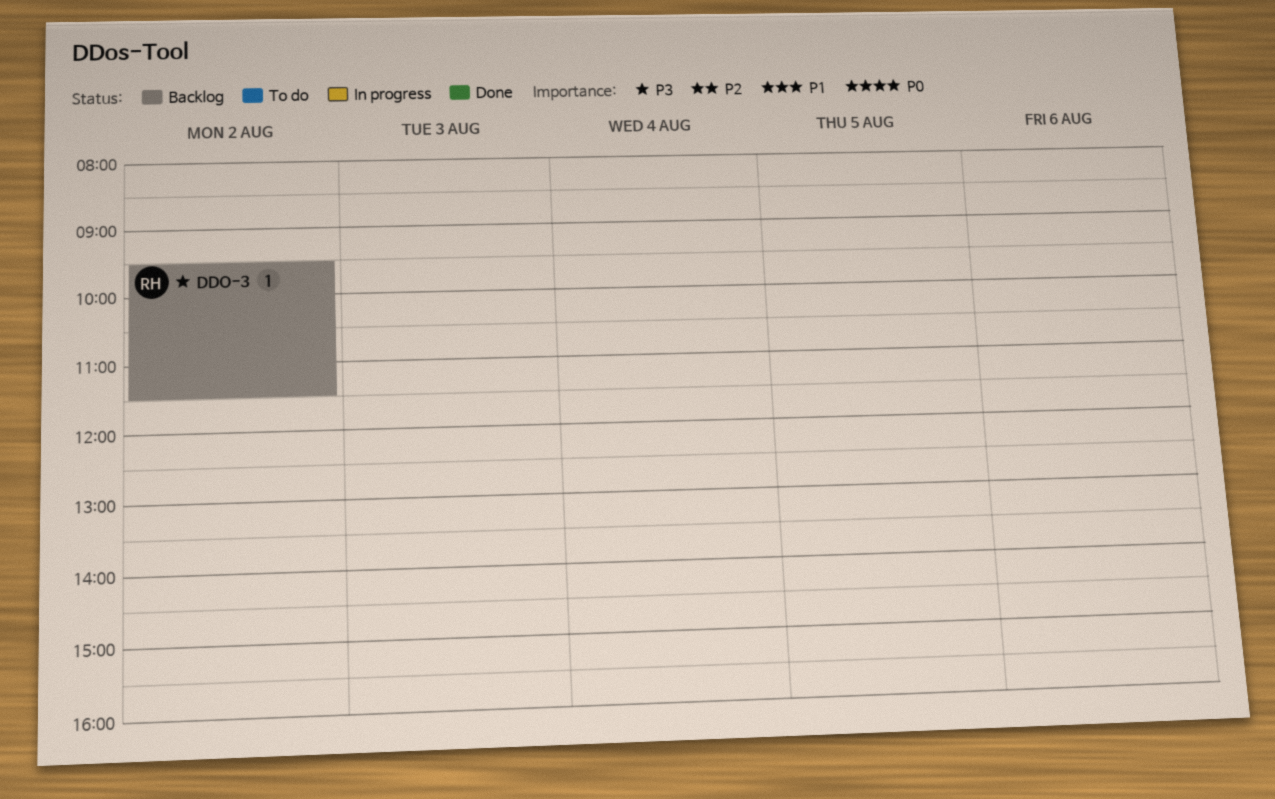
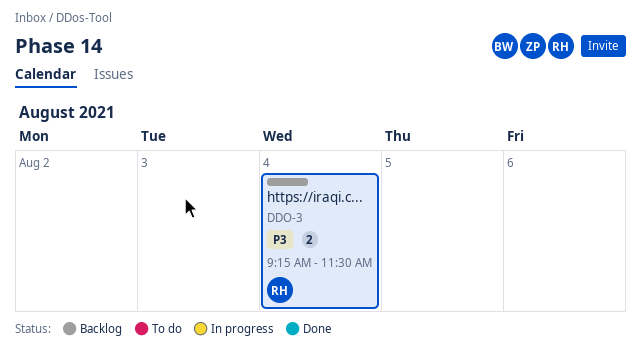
DDO-3, estimate: 1 -> 2
DDO-3, day: Aug 2 -> Aug 4
DDO-3, begins: 09:30 -> 09:15

